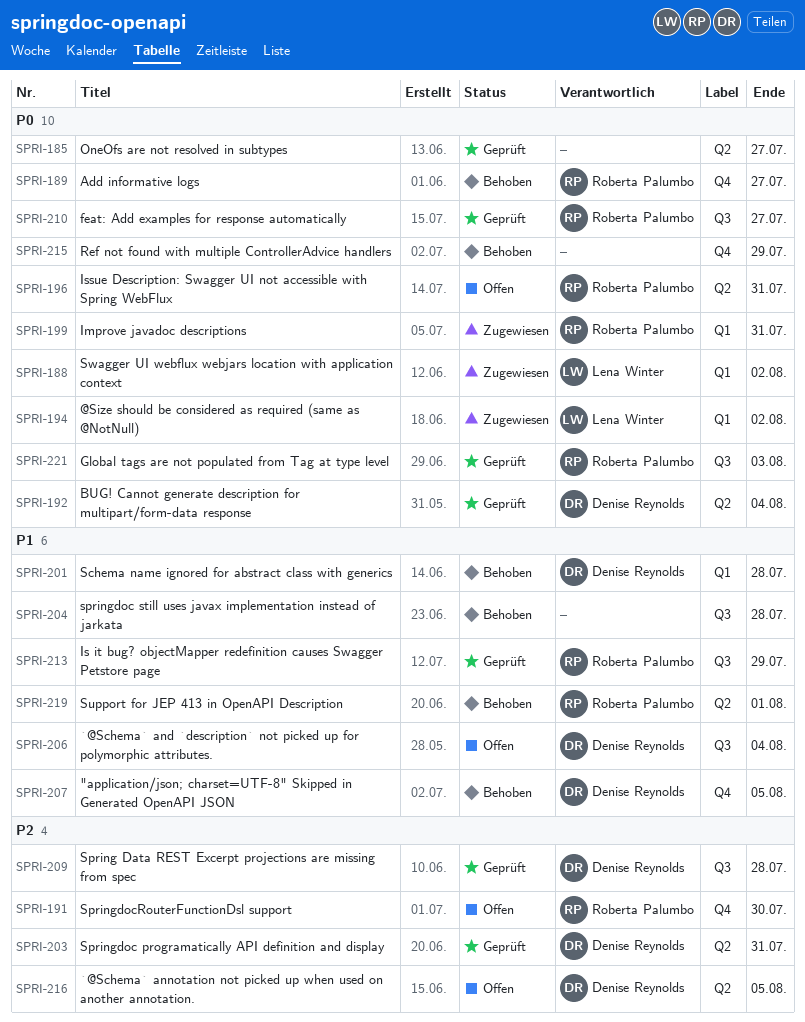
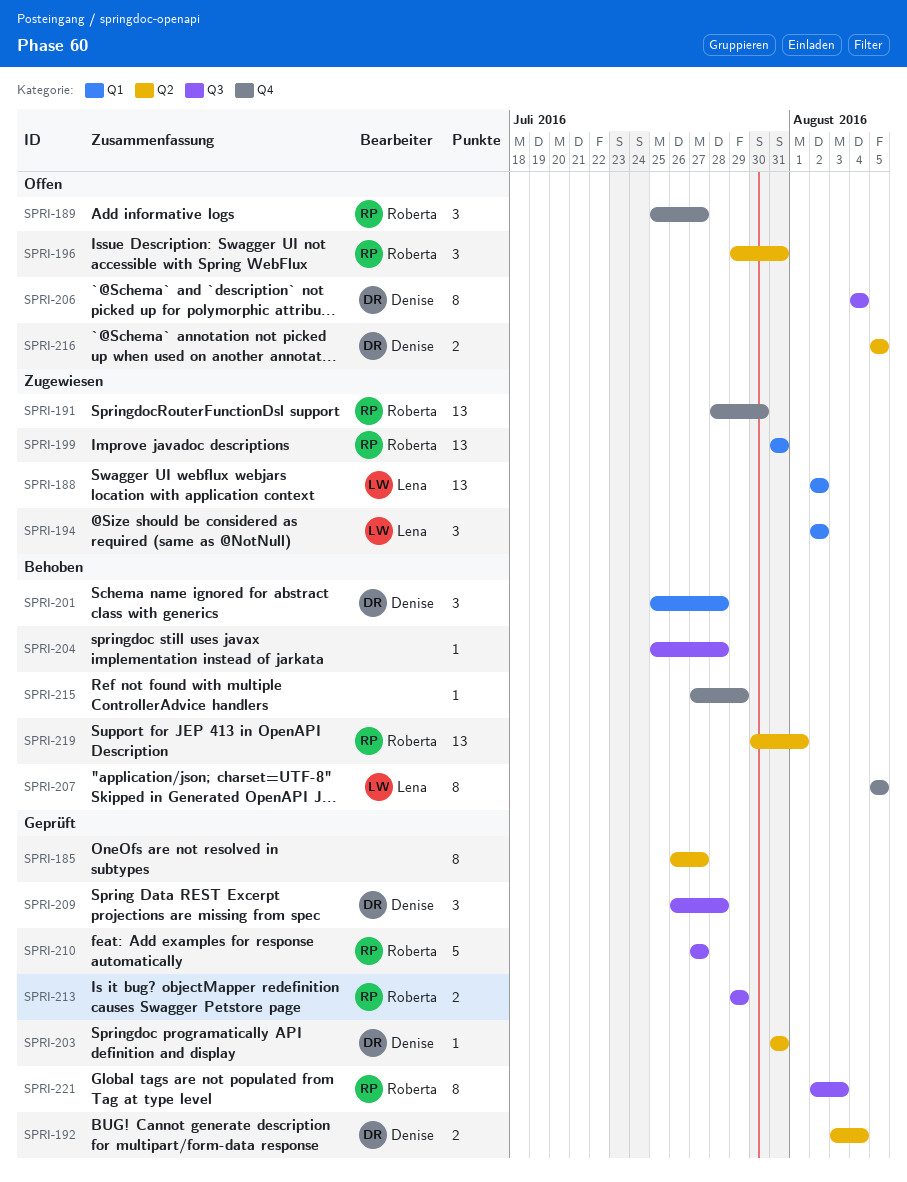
SPRI-189, status: Behoben -> Offen
SPRI-191, status: Offen -> Zugewiesen
SPRI-207, owner: Denise Reynolds -> Lena Winter

